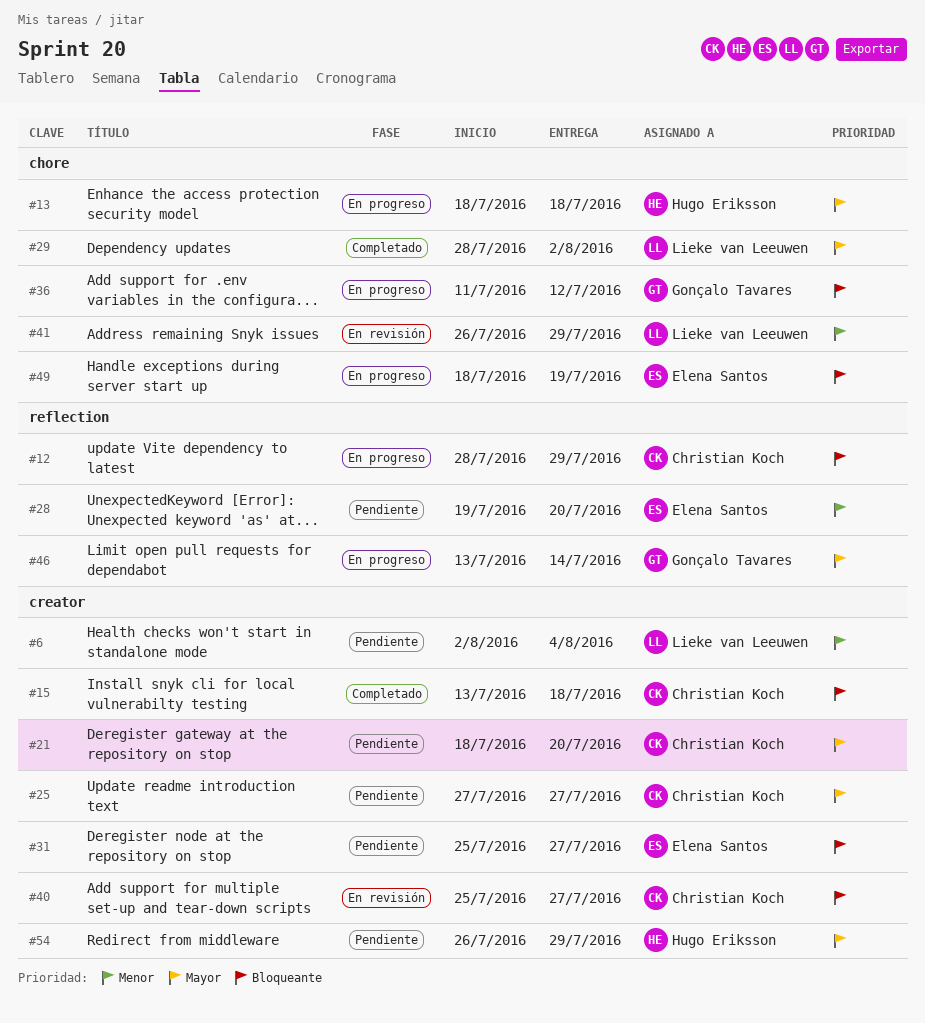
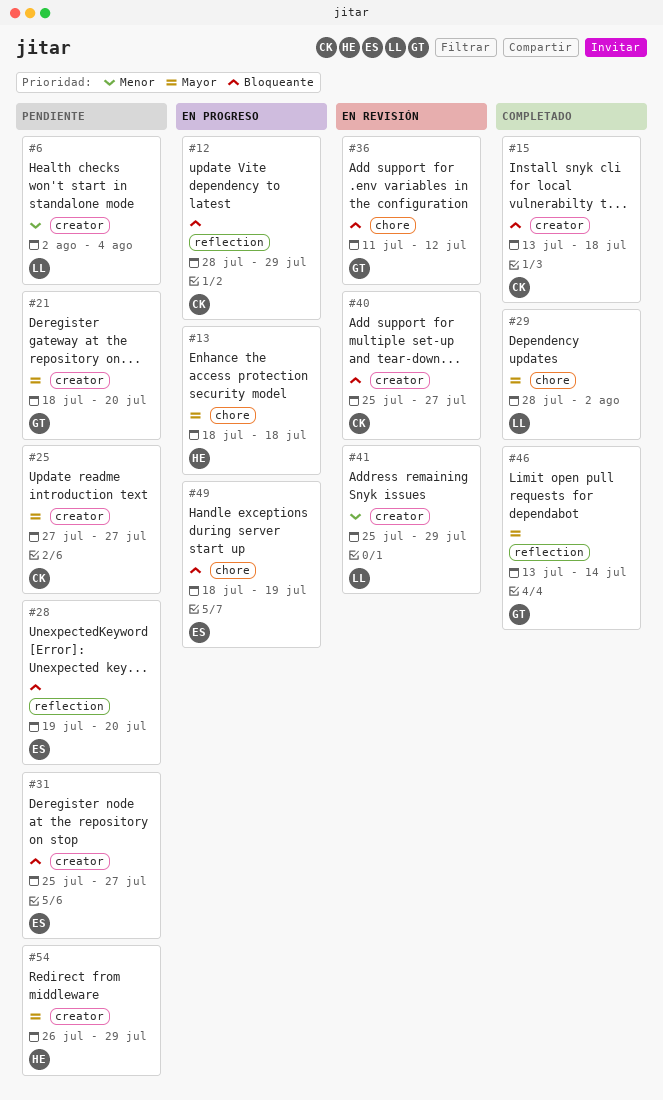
#21, owner: Christian Koch -> Gonçalo Tavares
#28, priority: Menor -> Bloqueante
#36, status: En progreso -> En revisión
#41, label: chore -> creator
#41, start: Jul 26 -> Jul 25
#46, status: En progreso -> Completado

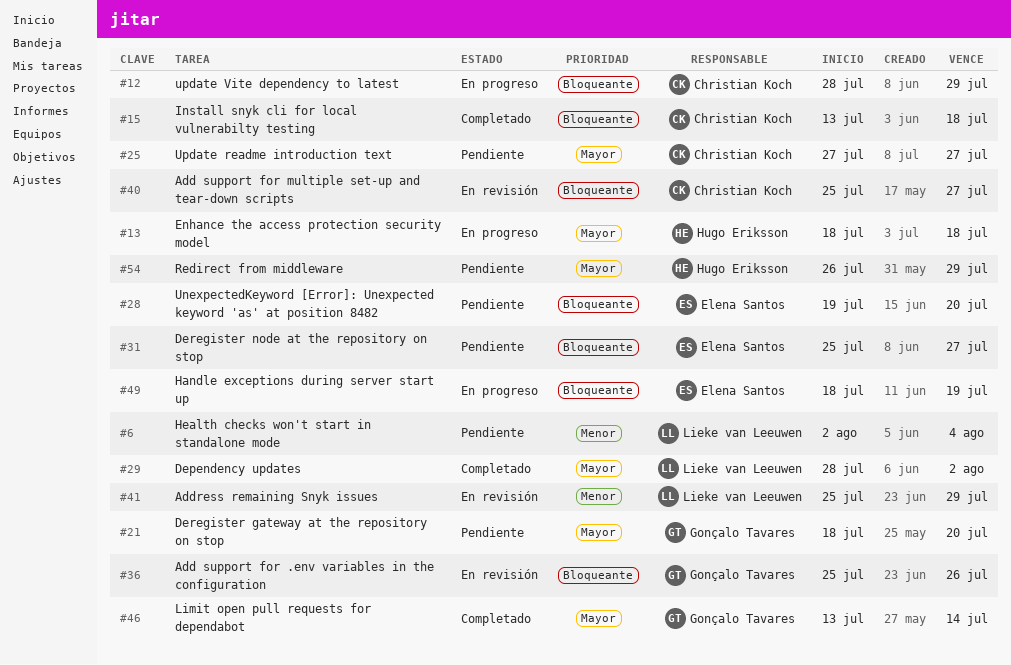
#36, start: Jul 11 -> Jul 25
#36, due: Jul 12 -> Jul 26

